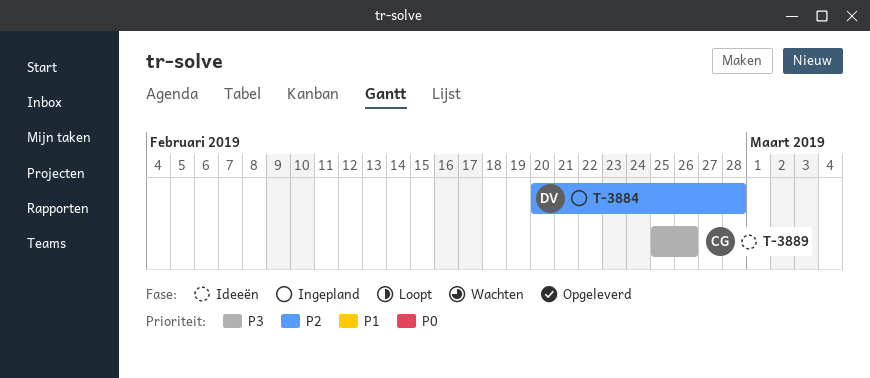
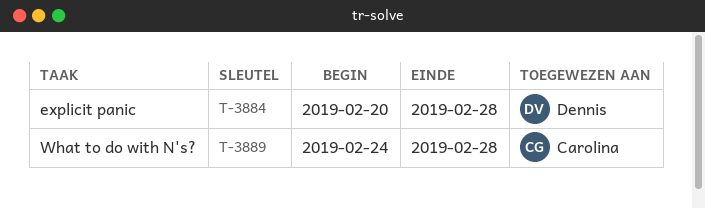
T-3889, start: Feb 25 -> Feb 24
T-3889, due: Feb 26 -> Feb 28

